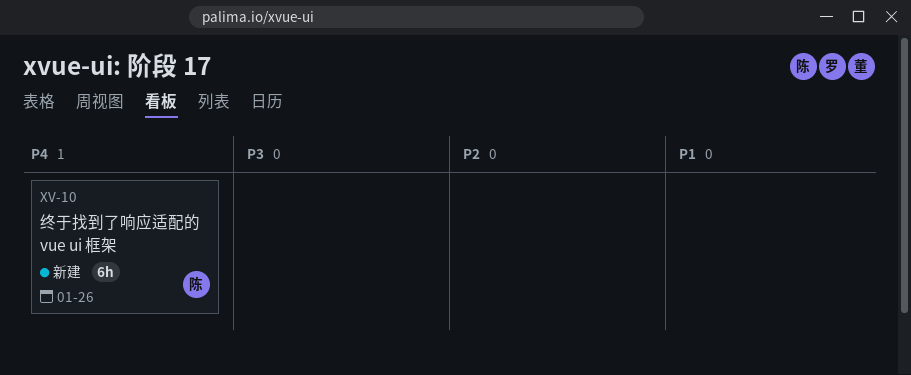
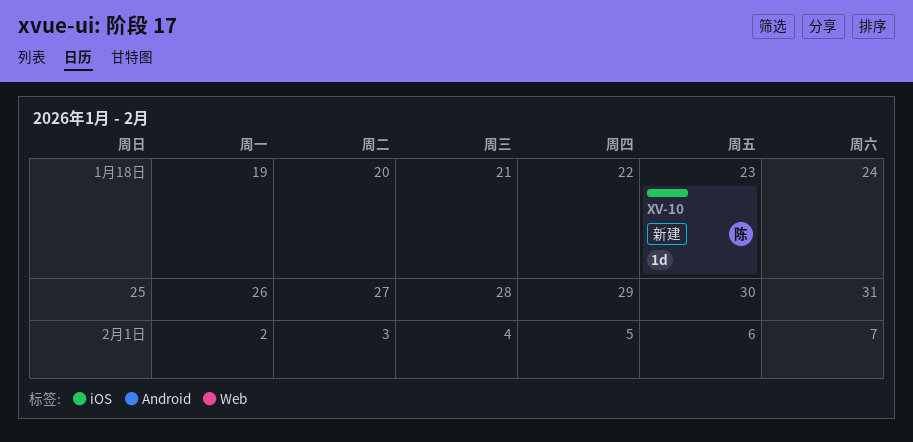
XV-10, estimate: 6h -> 1d
XV-10, due: Jan 26 -> Jan 23

